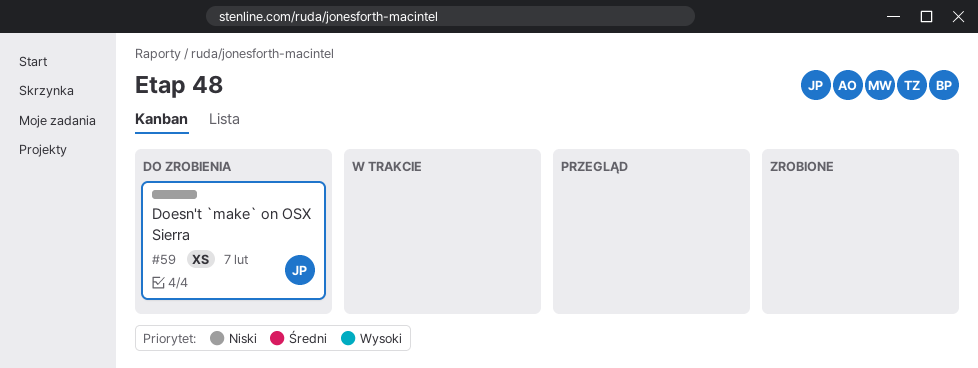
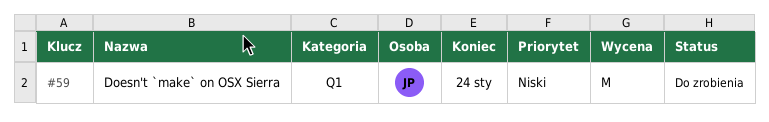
#59, estimate: XS -> M
#59, due: Feb 7 -> Jan 24

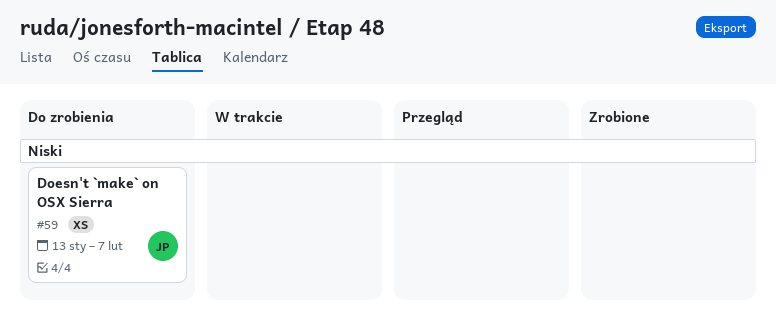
#59, estimate: M -> XS
#59, due: Jan 24 -> Feb 7

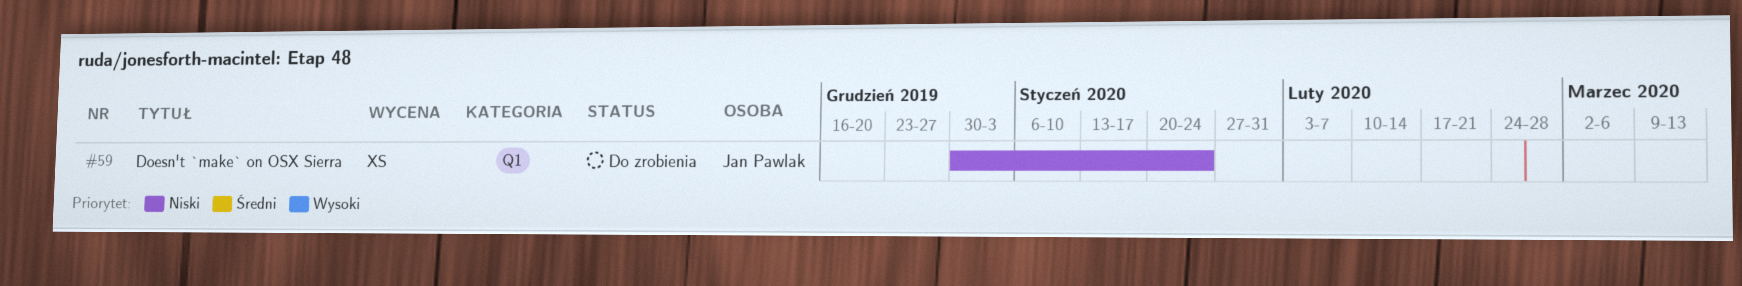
#59, start: Jan 13 -> Dec 30
#59, due: Feb 7 -> Jan 24

